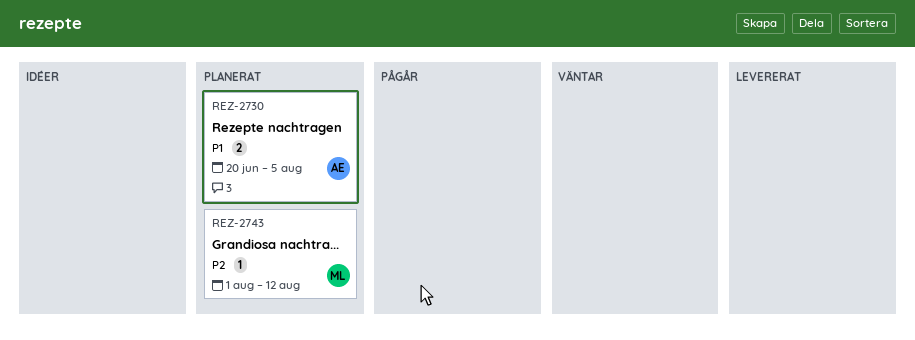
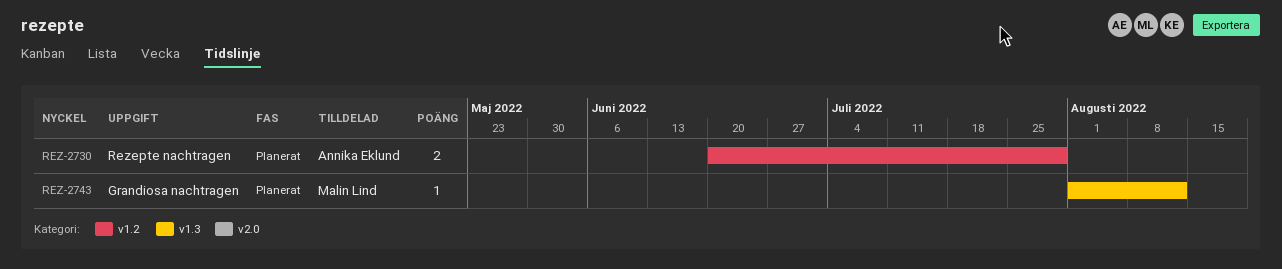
REZ-2730, due: Aug 5 -> Jul 29

